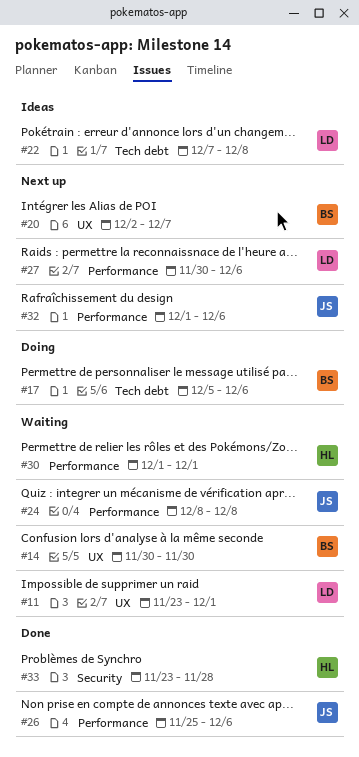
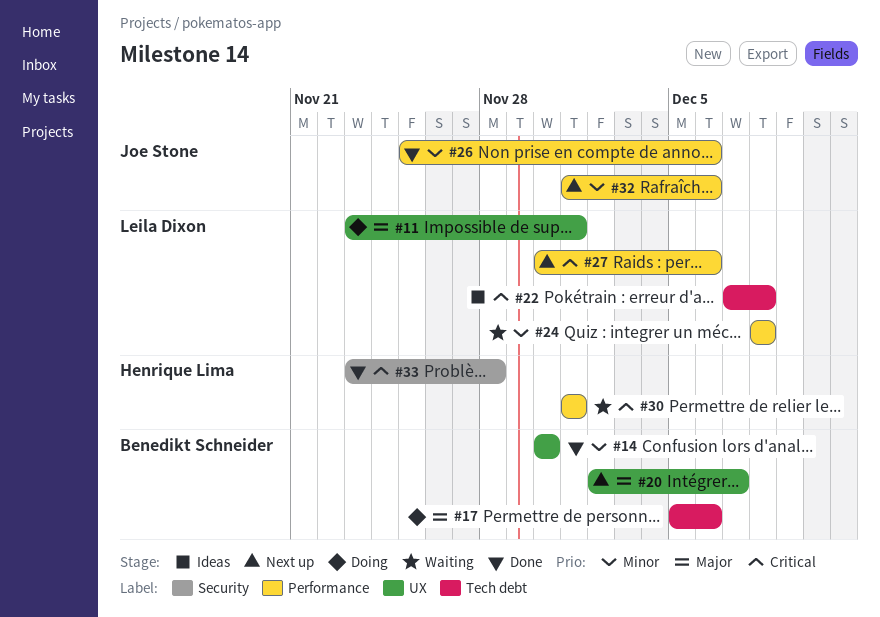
#11, status: Waiting -> Doing
#14, status: Waiting -> Done
#24, owner: Joe Stone -> Leila Dixon

